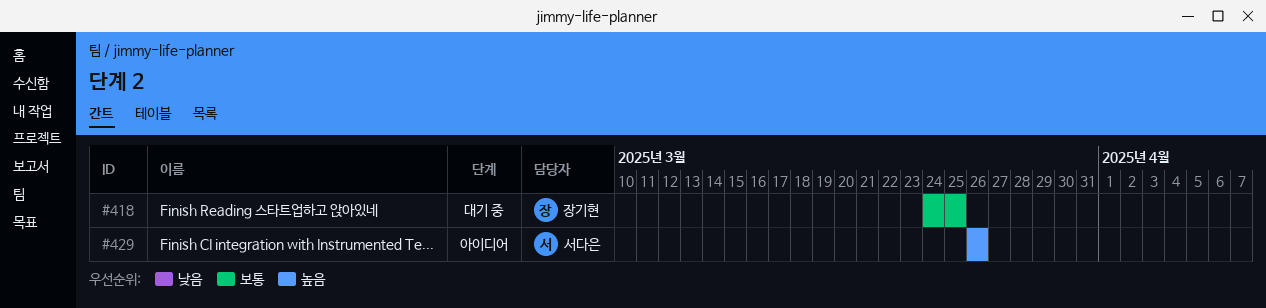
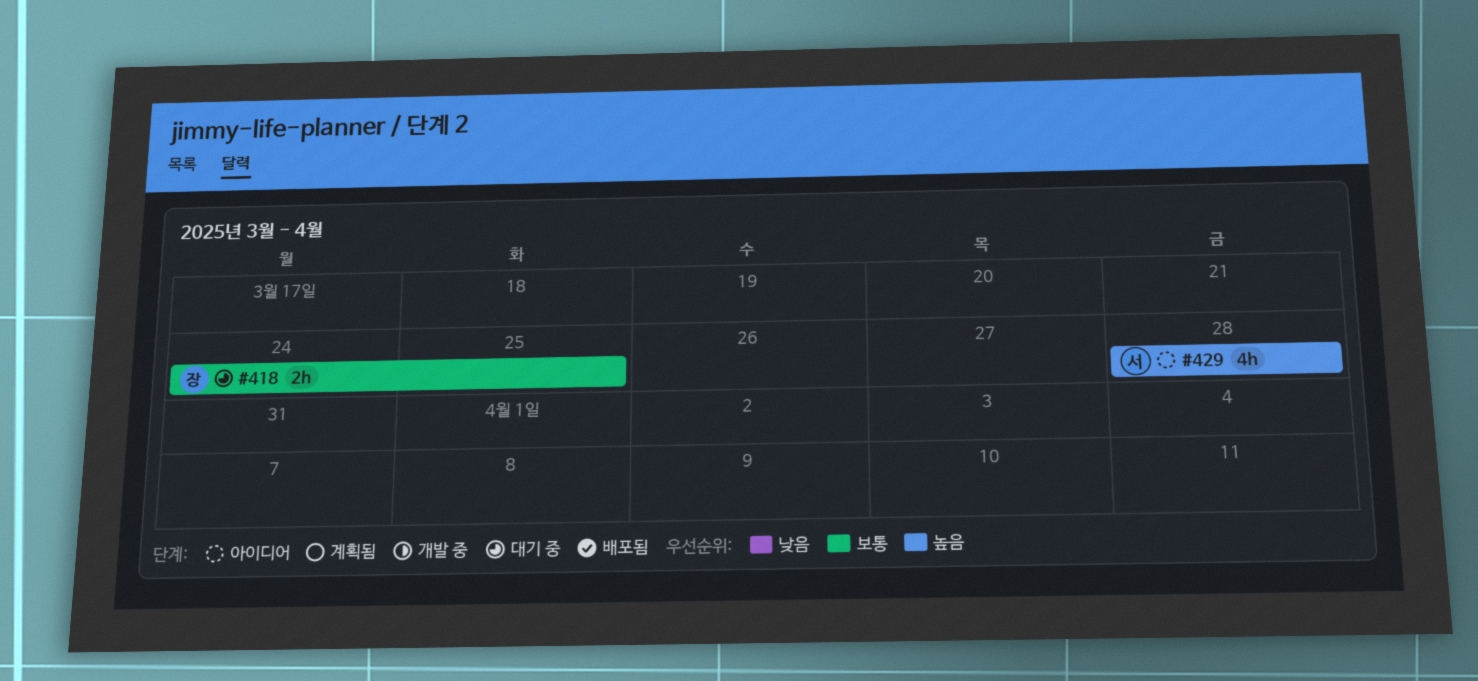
#429, start: Mar 26 -> Mar 28
#429, due: Mar 26 -> Mar 28

